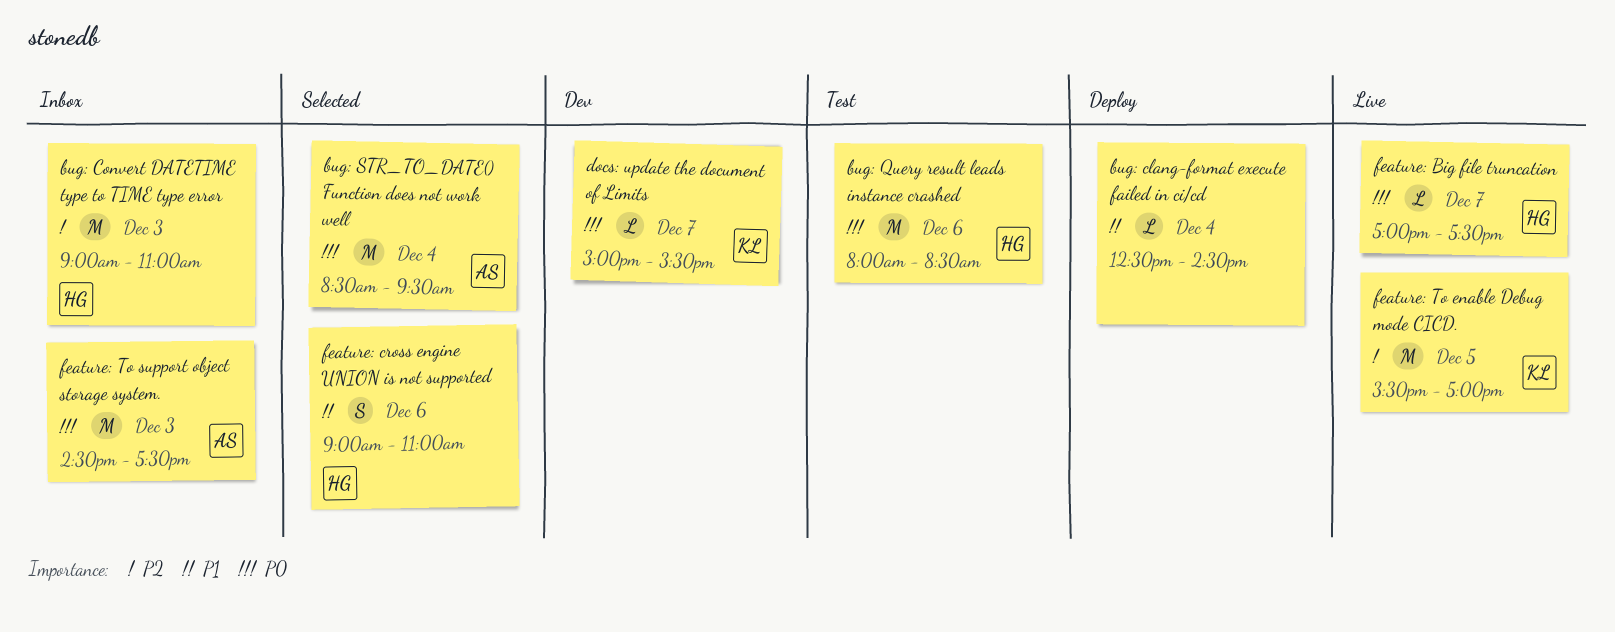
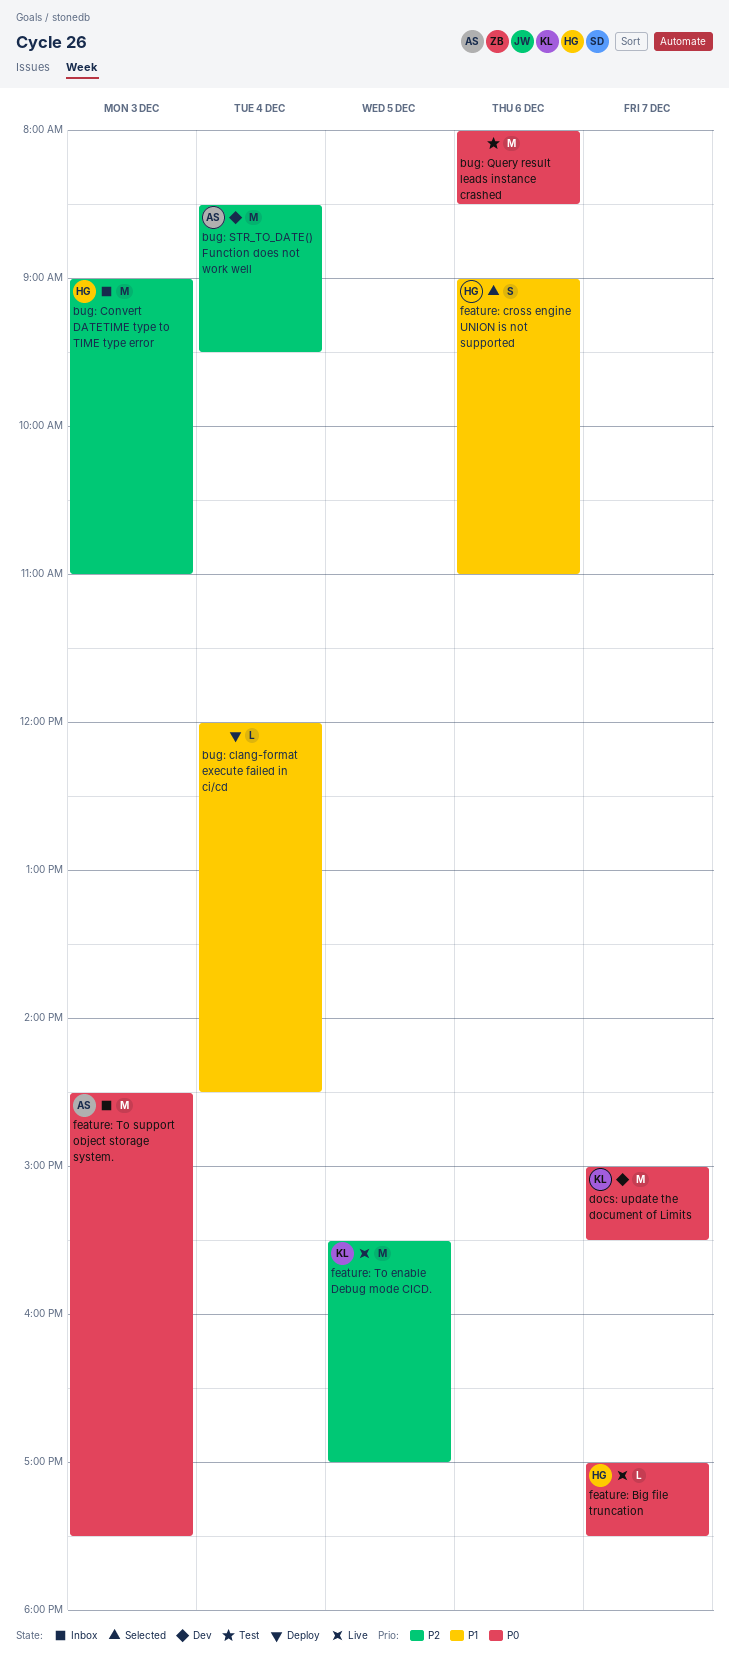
bug: clang-format execute failed in ci/cd, begins: 12:30 -> 12:00
bug: Query result leads instance crashed, owner: HG -> none
bug: STR_TO_DATE() Function does not work well, status: Selected -> Dev
bug: STR_TO_DATE() Function does not work well, priority: P0 -> P2
docs: update the document of Limits, estimate: L -> M

